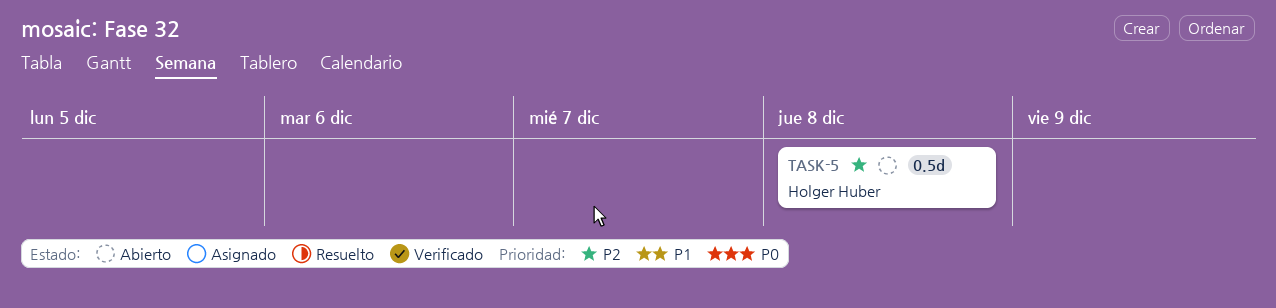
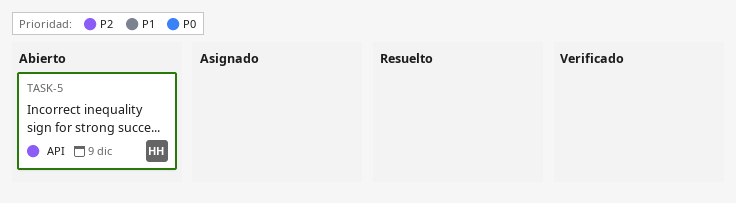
TASK-5, due: Dec 8 -> Dec 9

